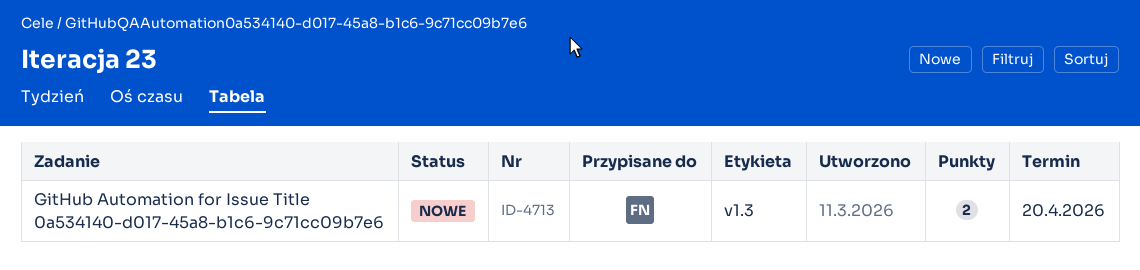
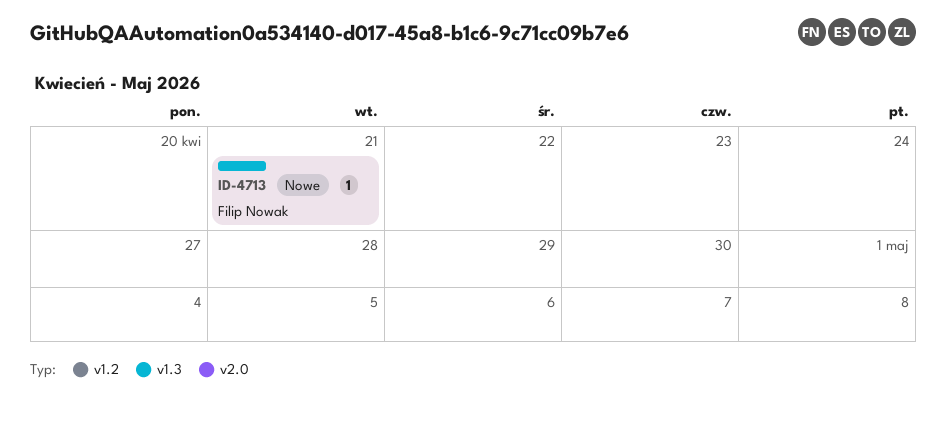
ID-4713, estimate: 2 -> 1
ID-4713, due: Apr 20 -> Apr 21

